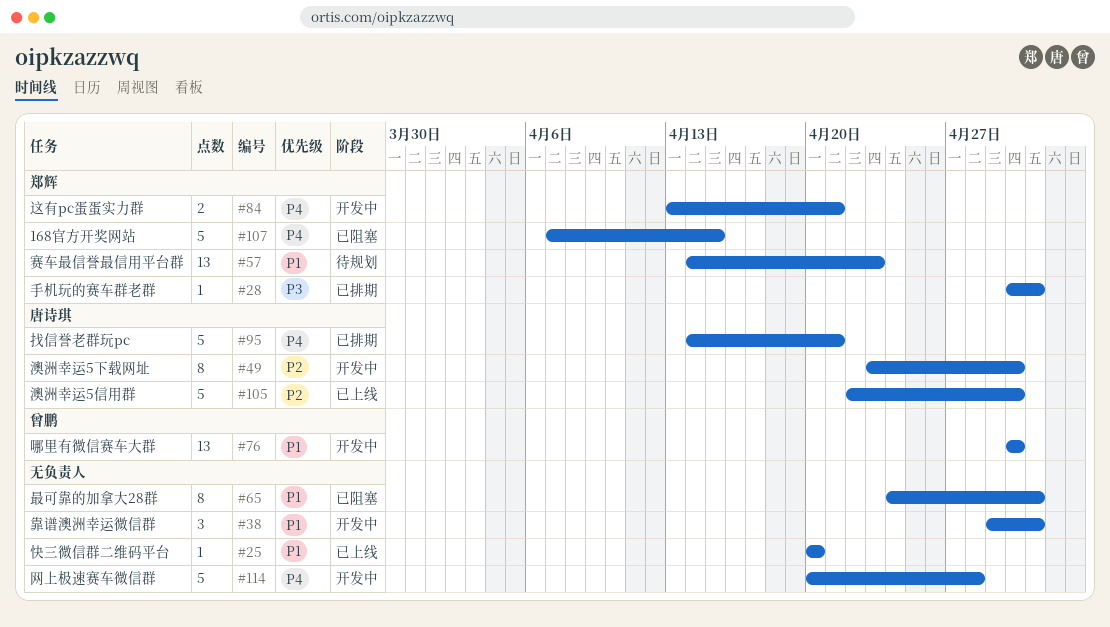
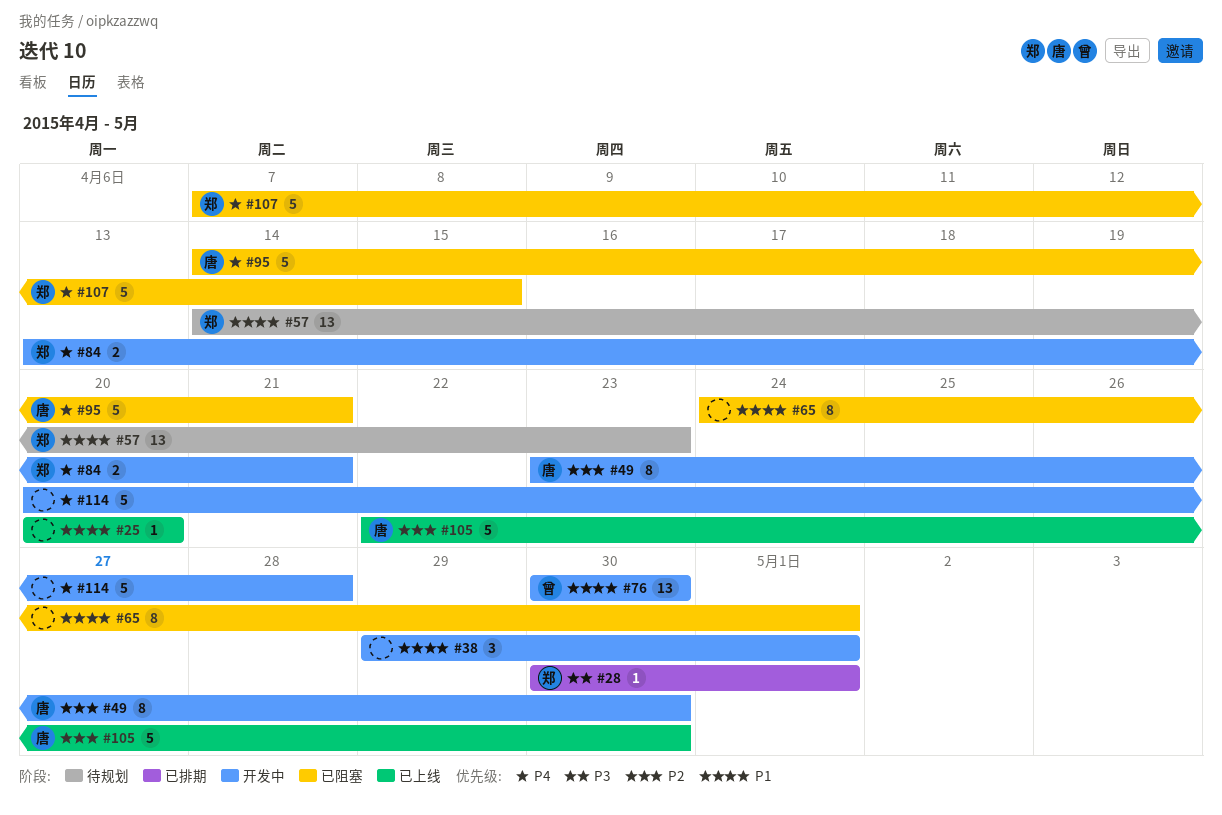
#95, status: 已排期 -> 已阻塞

